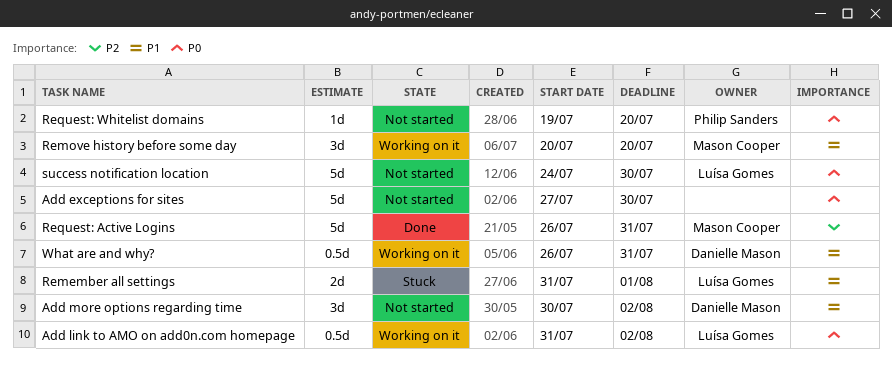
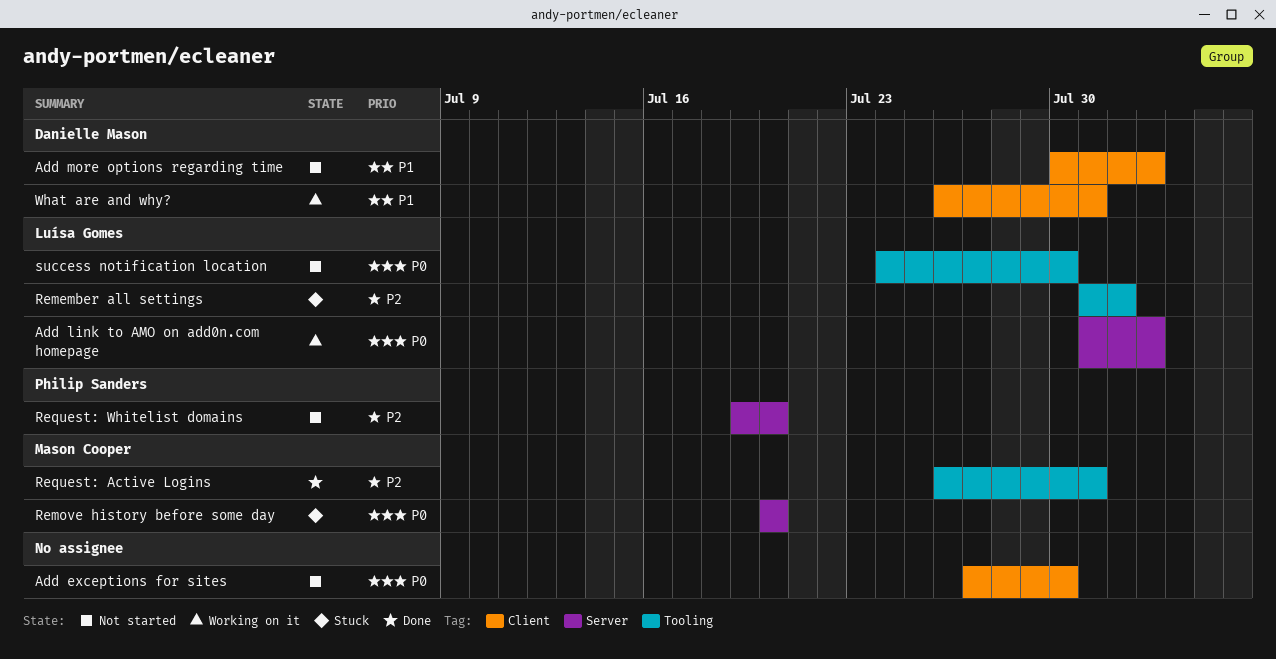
Remember all settings, priority: P1 -> P2
Remove history before some day, status: Working on it -> Stuck
Remove history before some day, priority: P1 -> P0
Request: Whitelist domains, priority: P0 -> P2

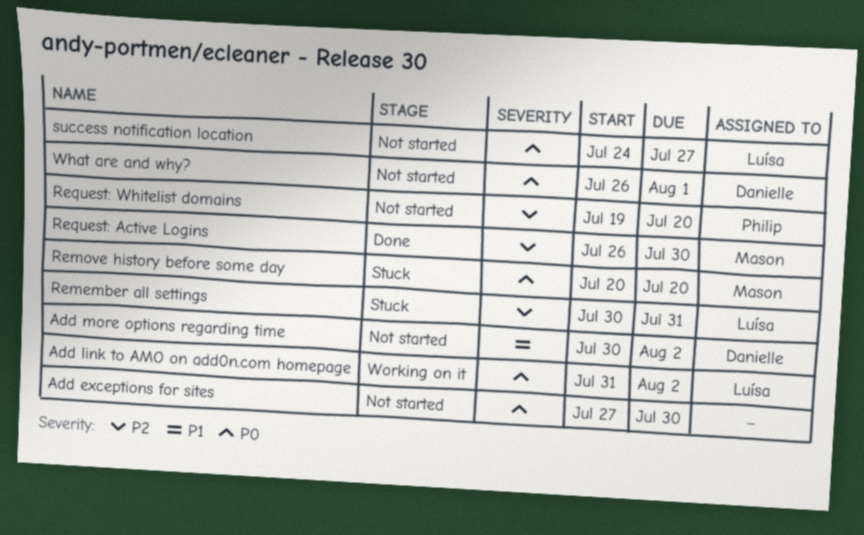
Remember all settings, start: Jul 31 -> Jul 30
Remember all settings, due: Aug 1 -> Jul 31
Request: Active Logins, due: Jul 31 -> Jul 30
success notification location, due: Jul 30 -> Jul 27
What are and why?, status: Working on it -> Not started
What are and why?, priority: P1 -> P0
What are and why?, due: Jul 31 -> Aug 1

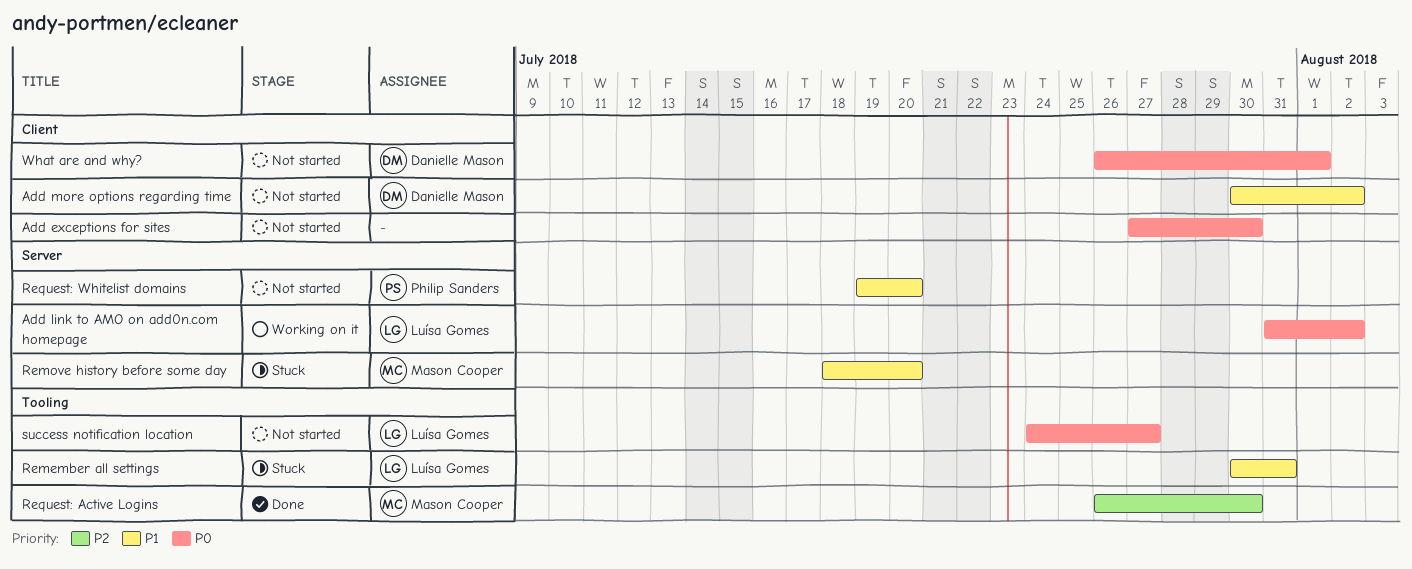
Remember all settings, priority: P2 -> P1
Remove history before some day, priority: P0 -> P1
Remove history before some day, start: Jul 20 -> Jul 18
Request: Whitelist domains, priority: P2 -> P1

